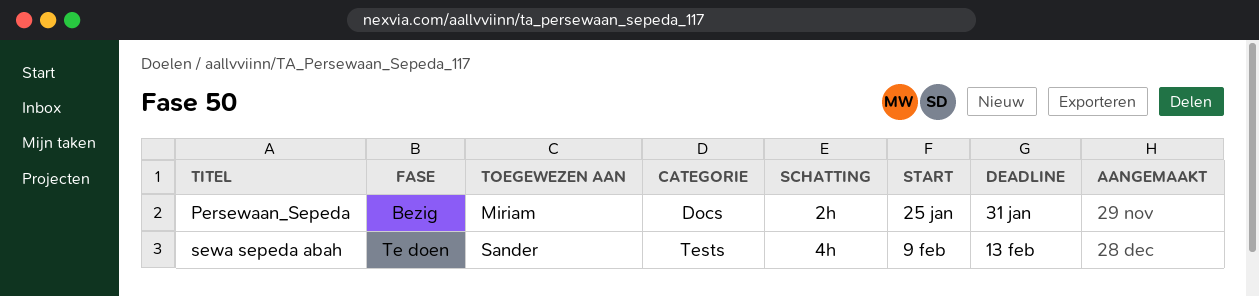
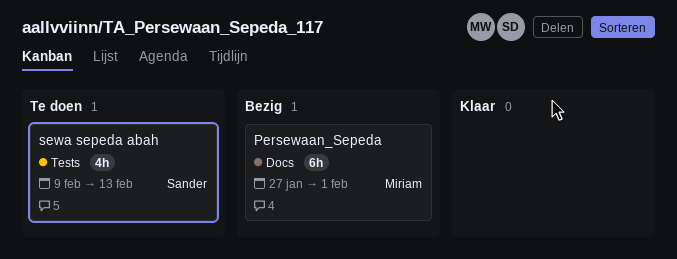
Persewaan_Sepeda, estimate: 2h -> 6h
Persewaan_Sepeda, start: Jan 25 -> Jan 27
Persewaan_Sepeda, due: Jan 31 -> Feb 1

